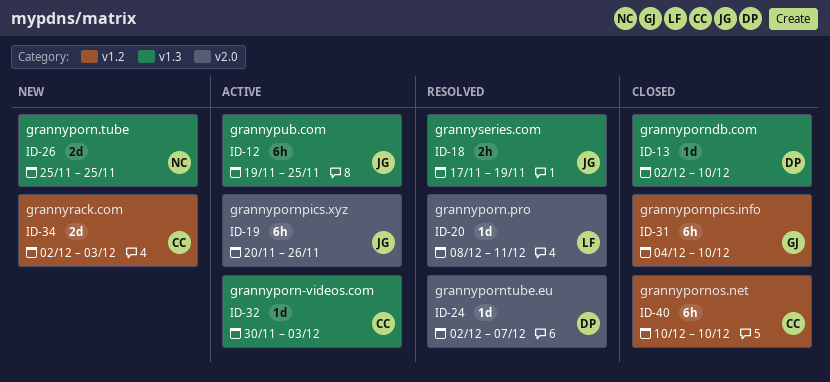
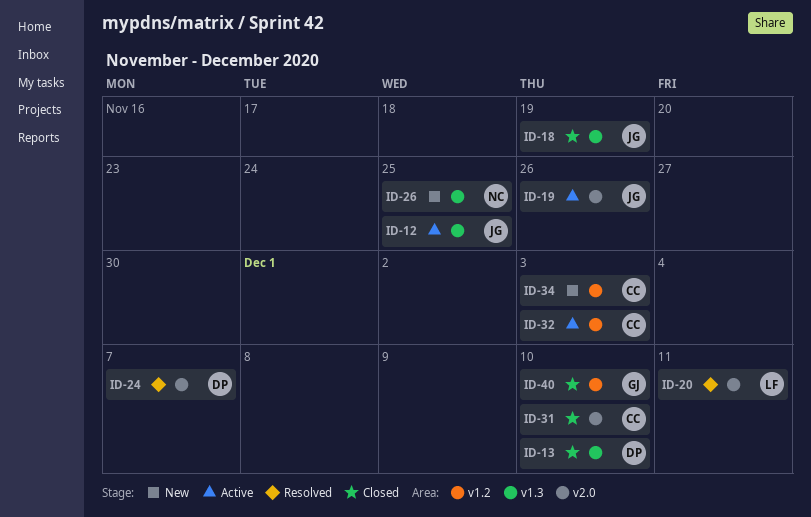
ID-18, status: Resolved -> Closed
ID-31, owner: GJ -> CC
ID-31, label: v1.2 -> v2.0
ID-32, label: v1.3 -> v1.2
ID-40, owner: CC -> GJ

